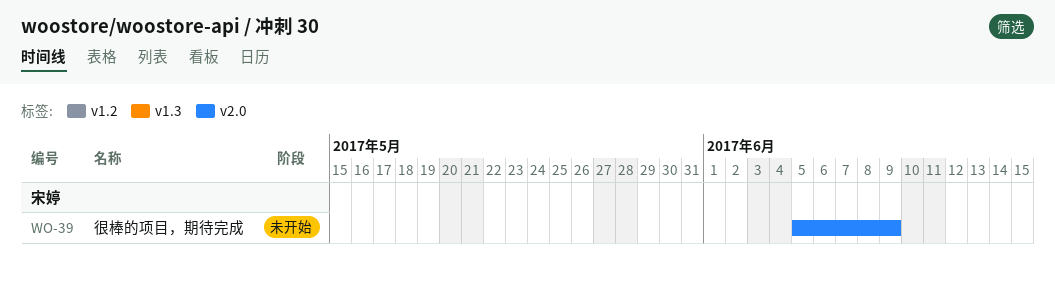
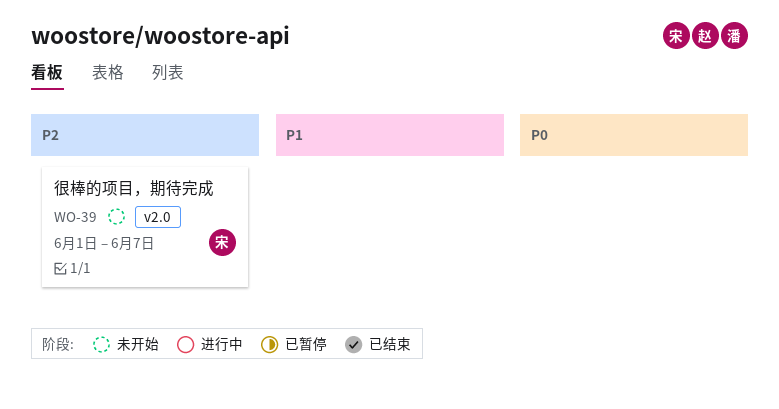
WO-39, start: Jun 5 -> Jun 1
WO-39, due: Jun 9 -> Jun 7

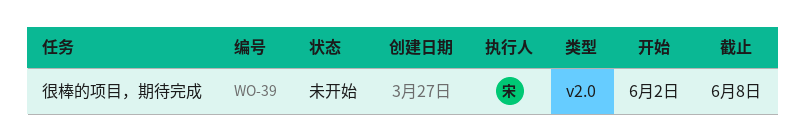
WO-39, start: Jun 1 -> Jun 2
WO-39, due: Jun 7 -> Jun 8

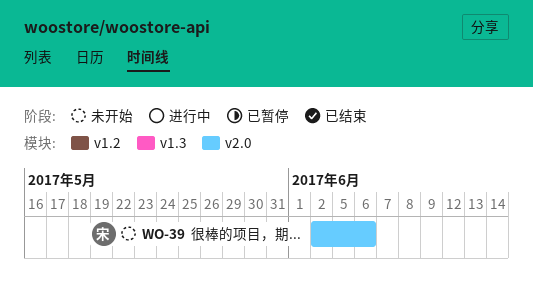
WO-39, due: Jun 8 -> Jun 6

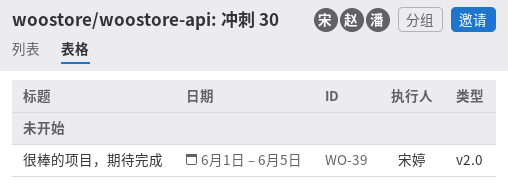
WO-39, start: Jun 2 -> Jun 1
WO-39, due: Jun 6 -> Jun 5

